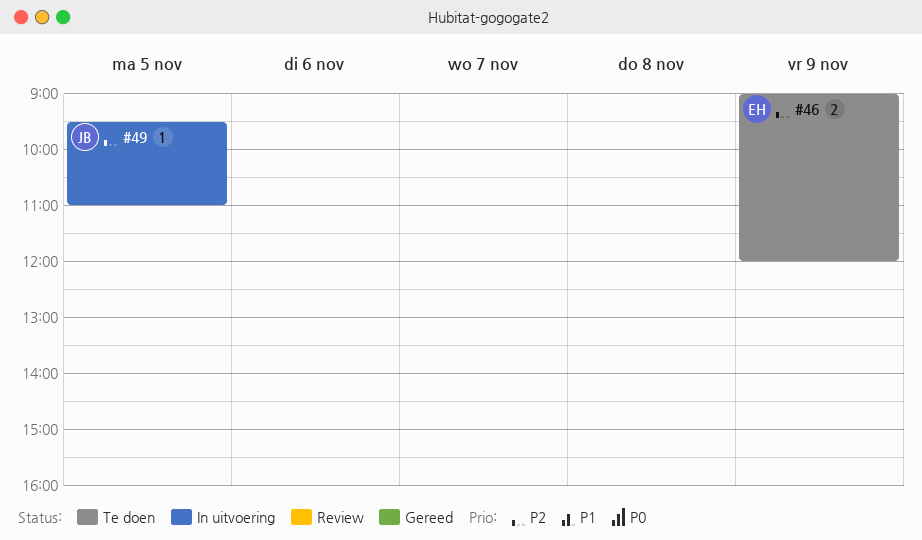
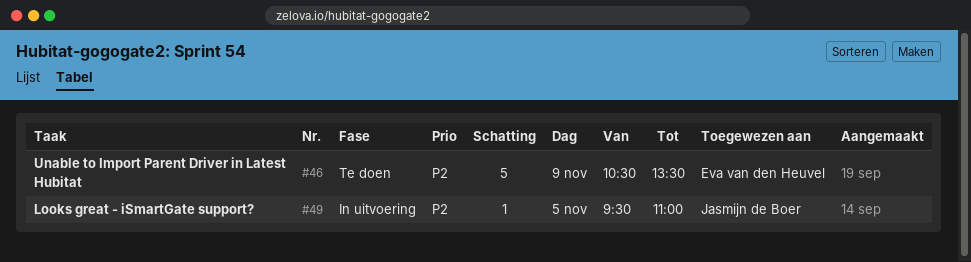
#46, estimate: 2 -> 5
#46, begins: 09:00 -> 10:30
#46, ends: 12:00 -> 13:30

